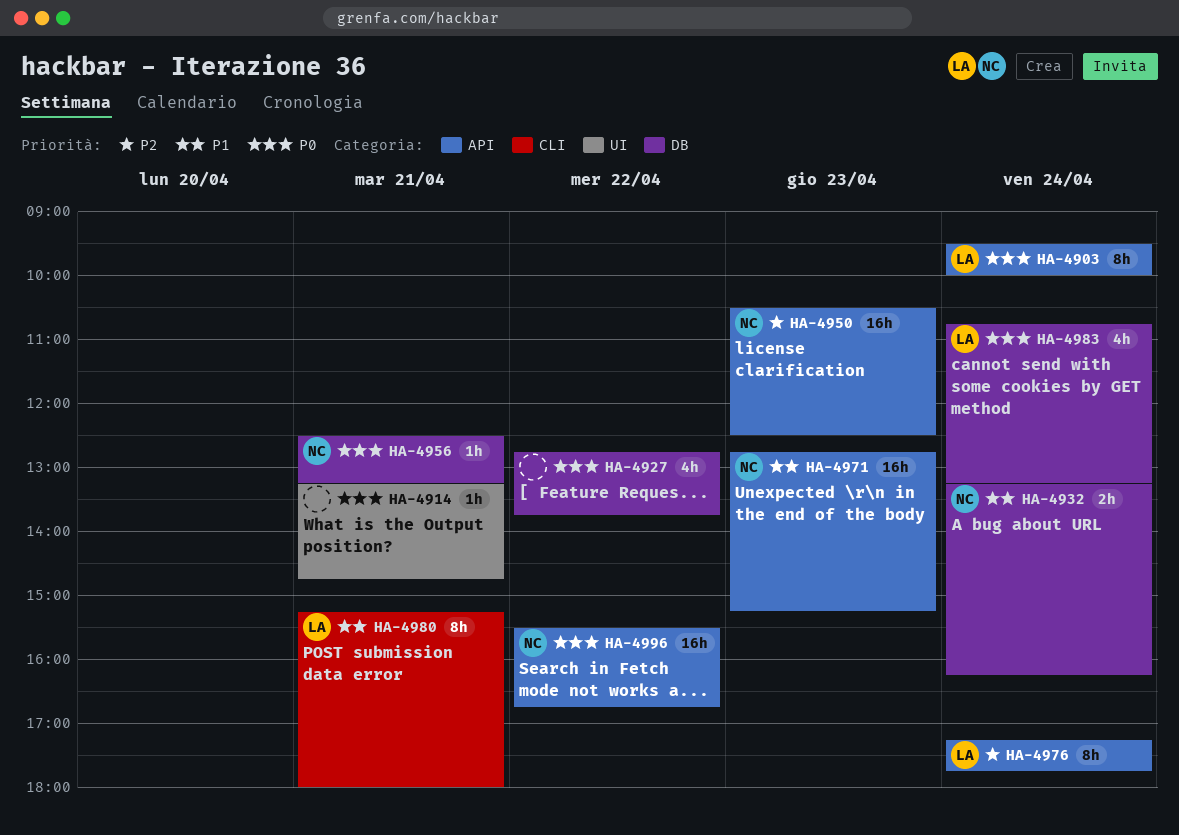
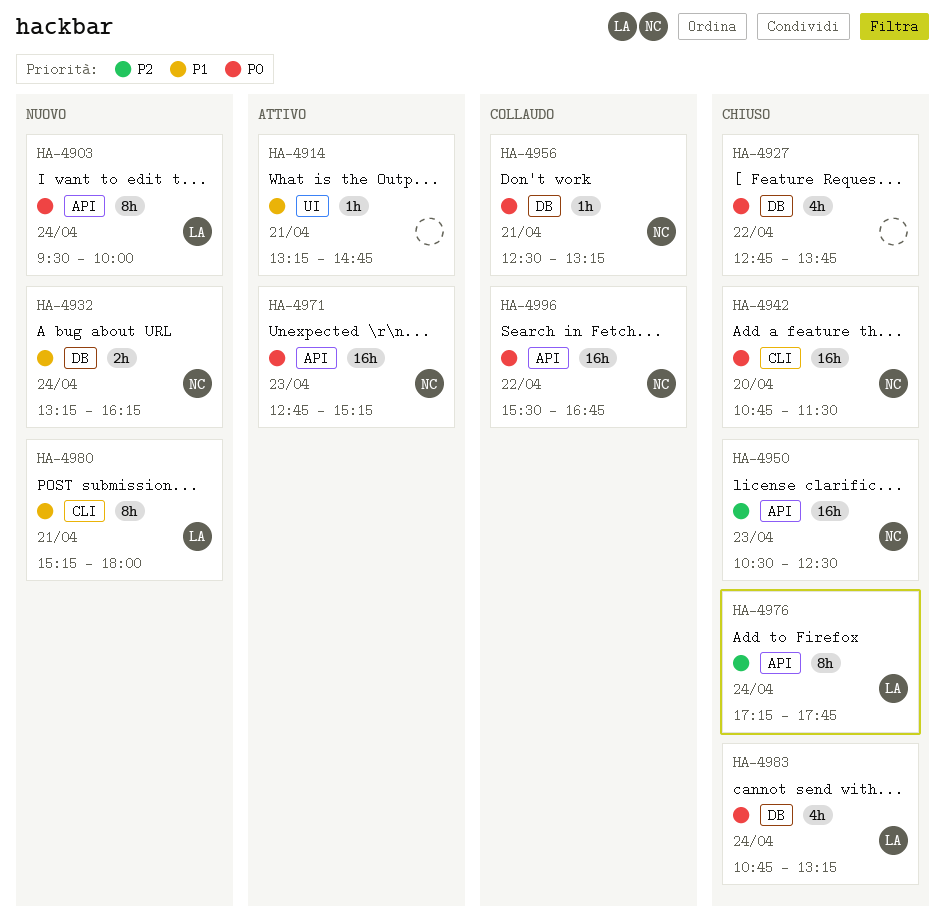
HA-4914, priority: P0 -> P1
HA-4942: none -> present
HA-4971, priority: P1 -> P0

